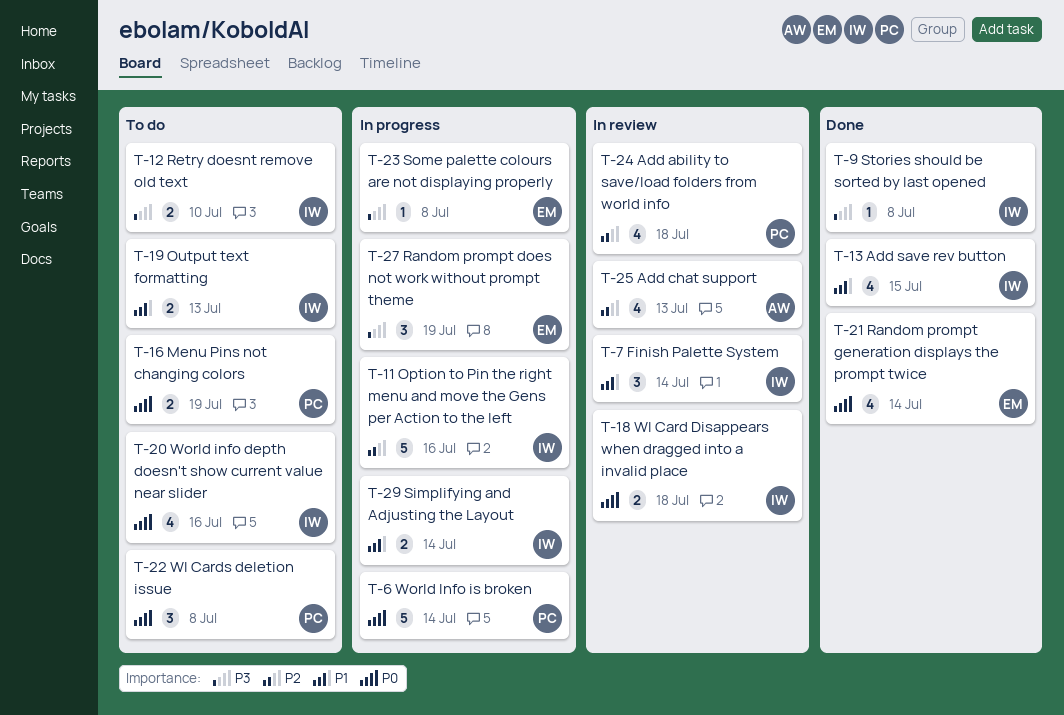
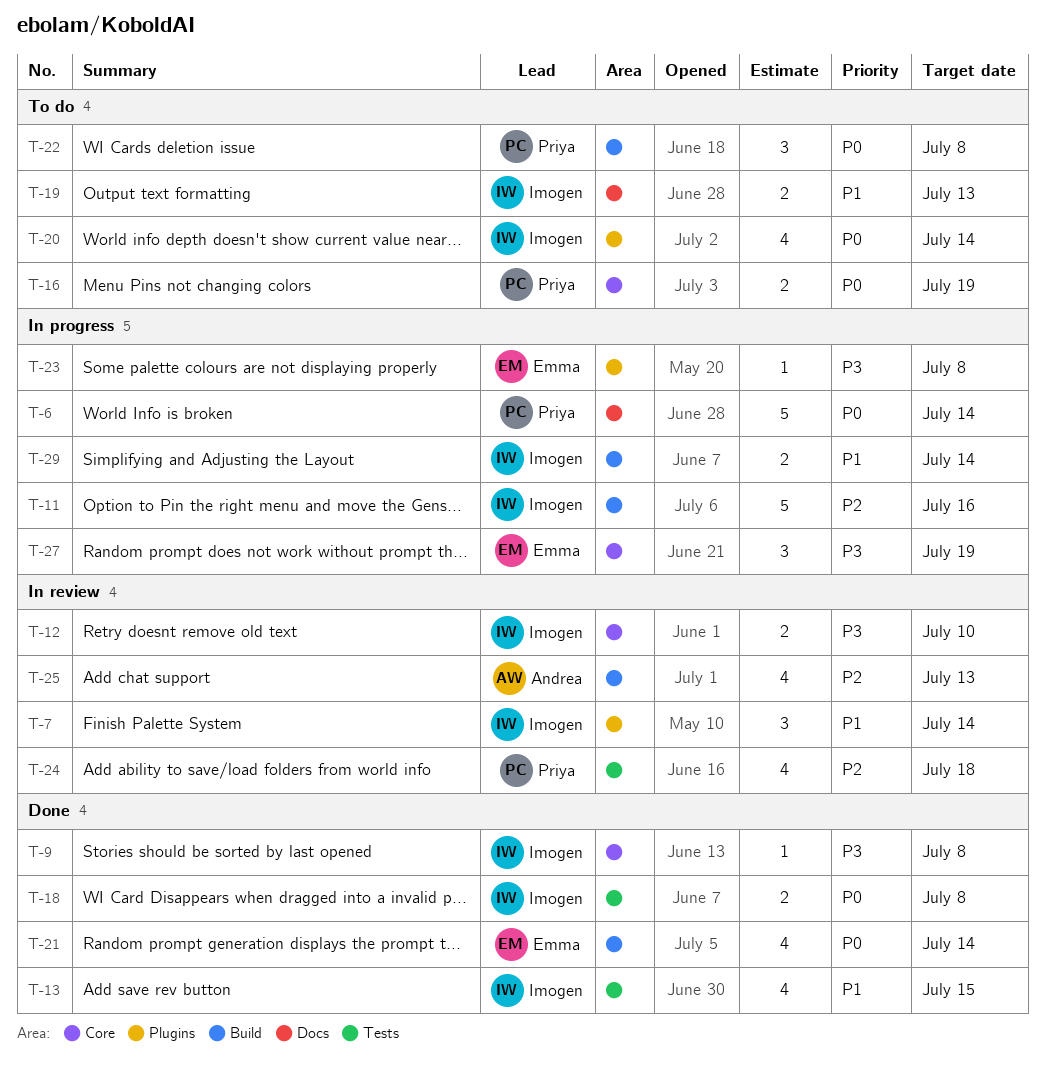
T-12, status: To do -> In review
T-18, status: In review -> Done
T-18, due: Jul 18 -> Jul 8
T-20, due: Jul 16 -> Jul 14

